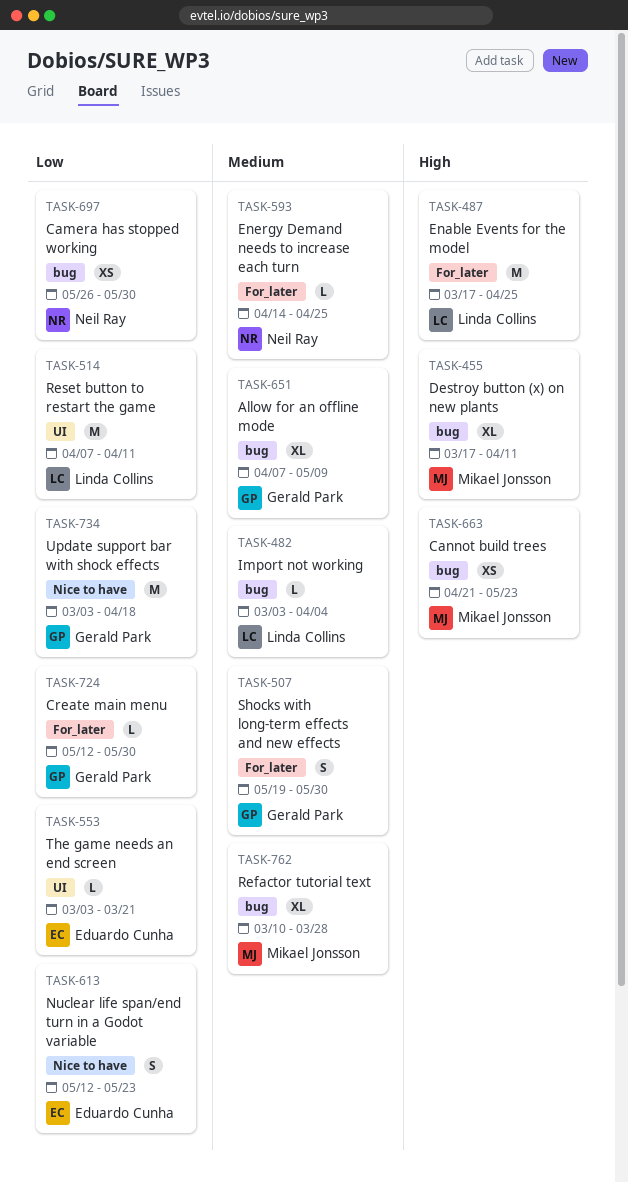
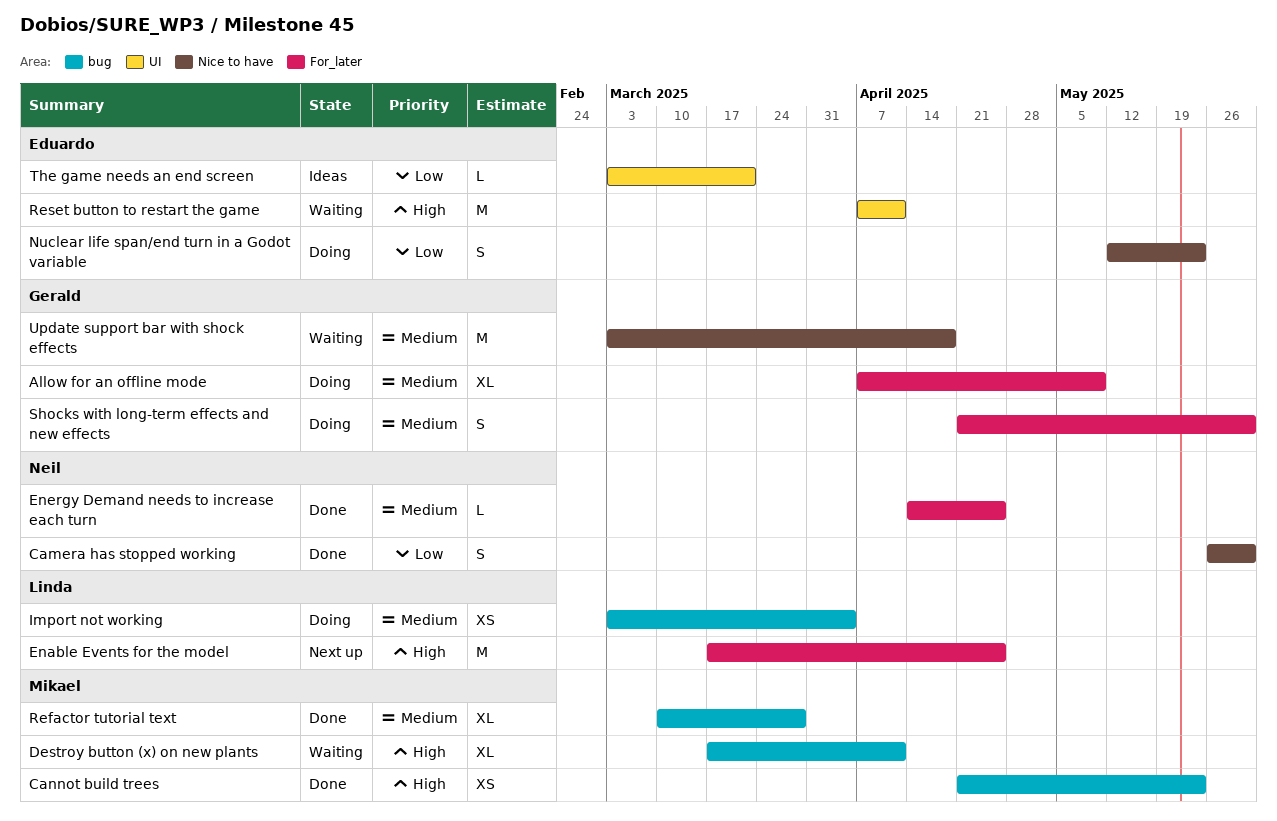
Allow for an offline mode, label: bug -> For_later
Camera has stopped working, label: bug -> Nice to have
Camera has stopped working, estimate: XS -> S
Create main menu: present -> none
Import not working, estimate: L -> XS
Reset button to restart the game, owner: Linda Collins -> Eduardo Cunha
Reset button to restart the game, priority: Low -> High
Shocks with long-term effects and new effects, start: May 19 -> Apr 21
Update support bar with shock effects, priority: Low -> Medium

